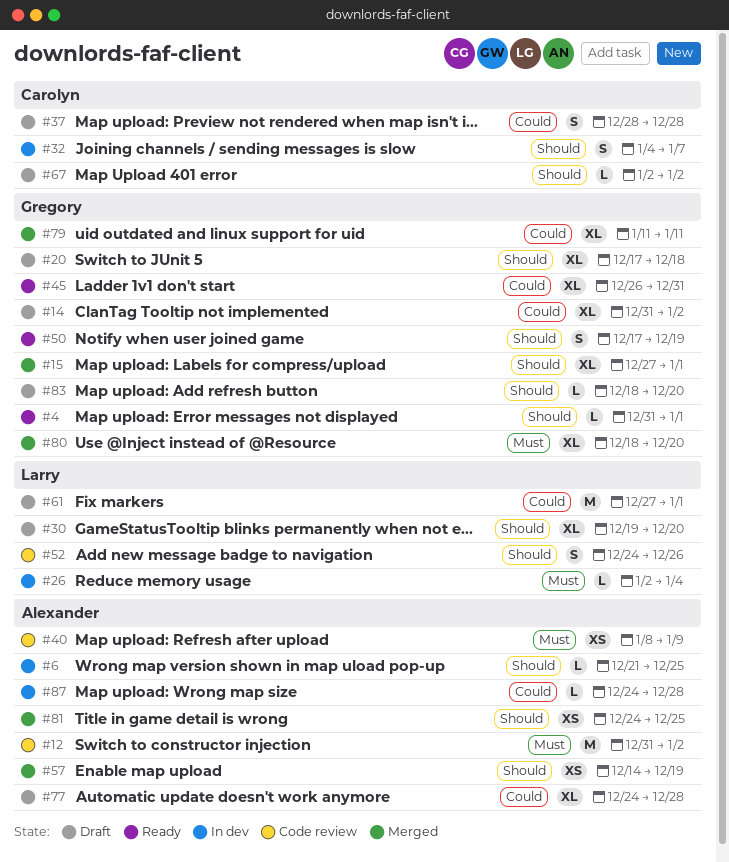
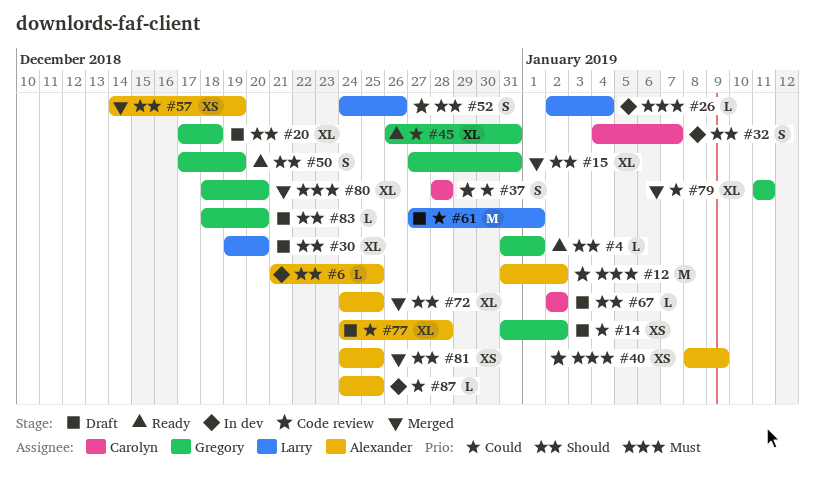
#14, estimate: XL -> XS
#15, due: Jan 1 -> Dec 31
#37, status: Draft -> Code review
#72: none -> present
#87, due: Dec 28 -> Dec 25

